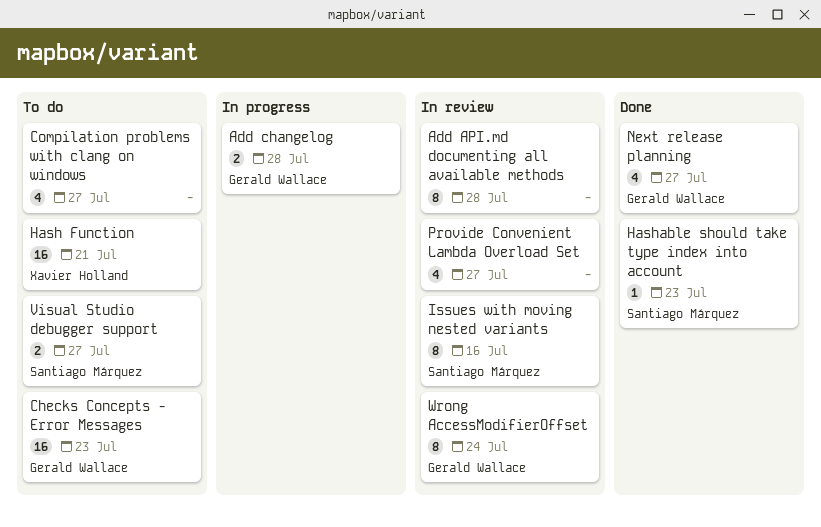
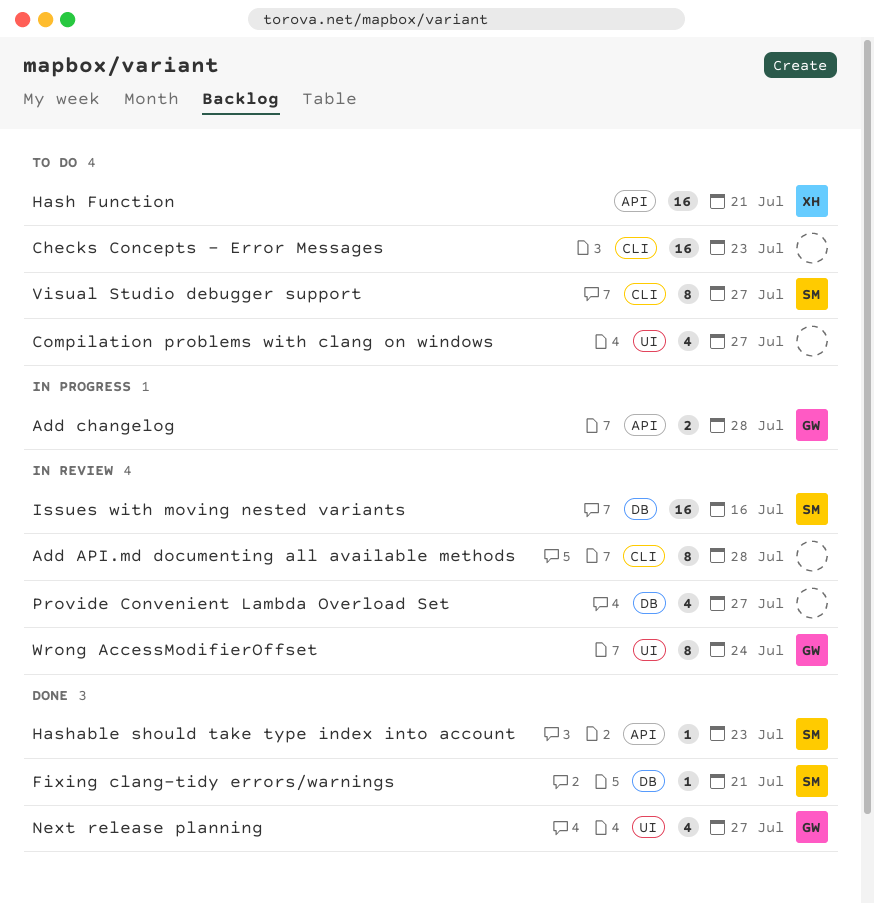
Checks Concepts - Error Messages, owner: Gerald Wallace -> none
Fixing clang-tidy errors/warnings: none -> present
Issues with moving nested variants, estimate: 8 -> 16
Visual Studio debugger support, estimate: 2 -> 8

